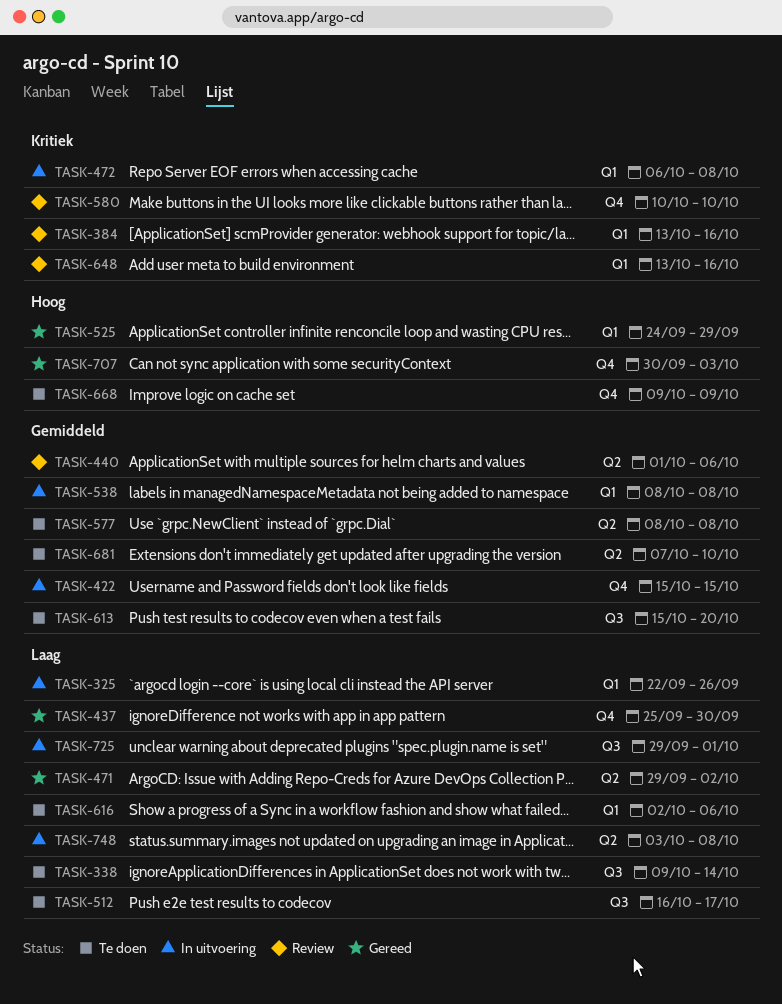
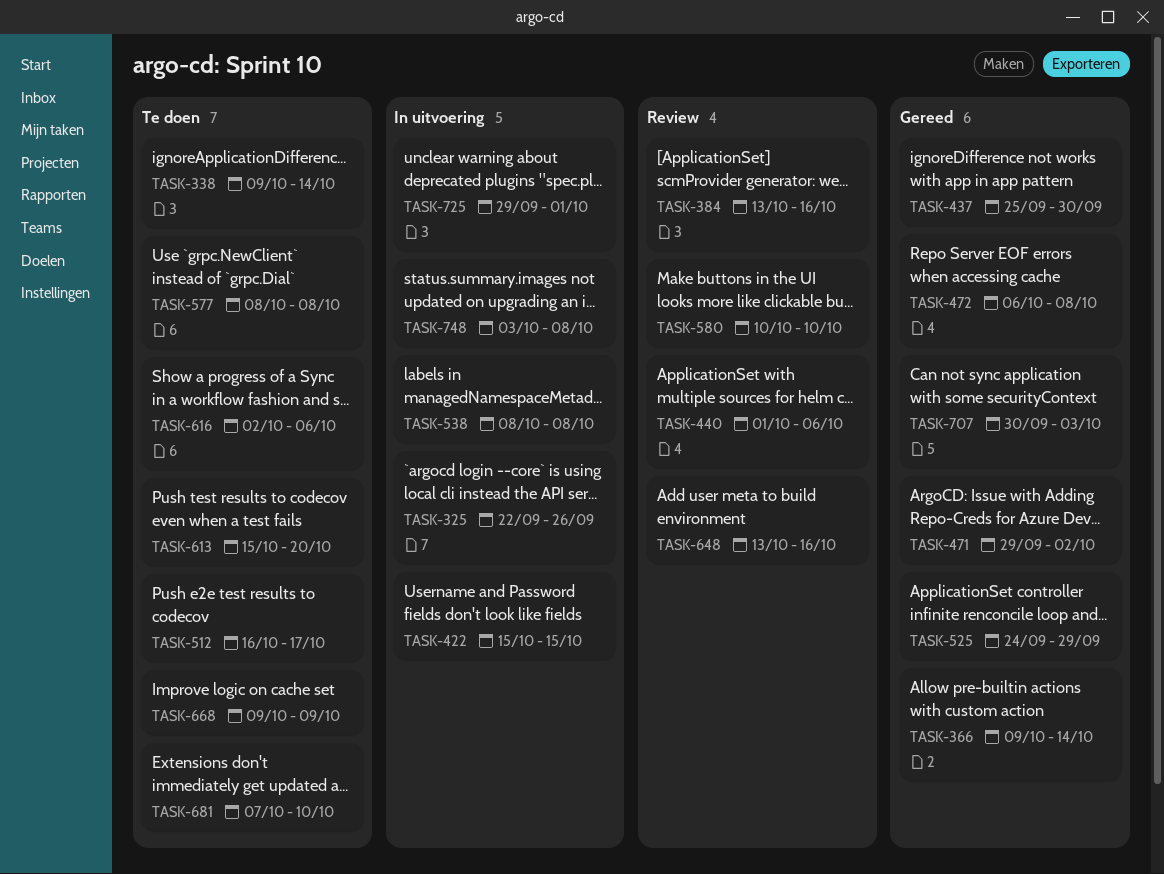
TASK-366: none -> present
TASK-472, status: In uitvoering -> Gereed

